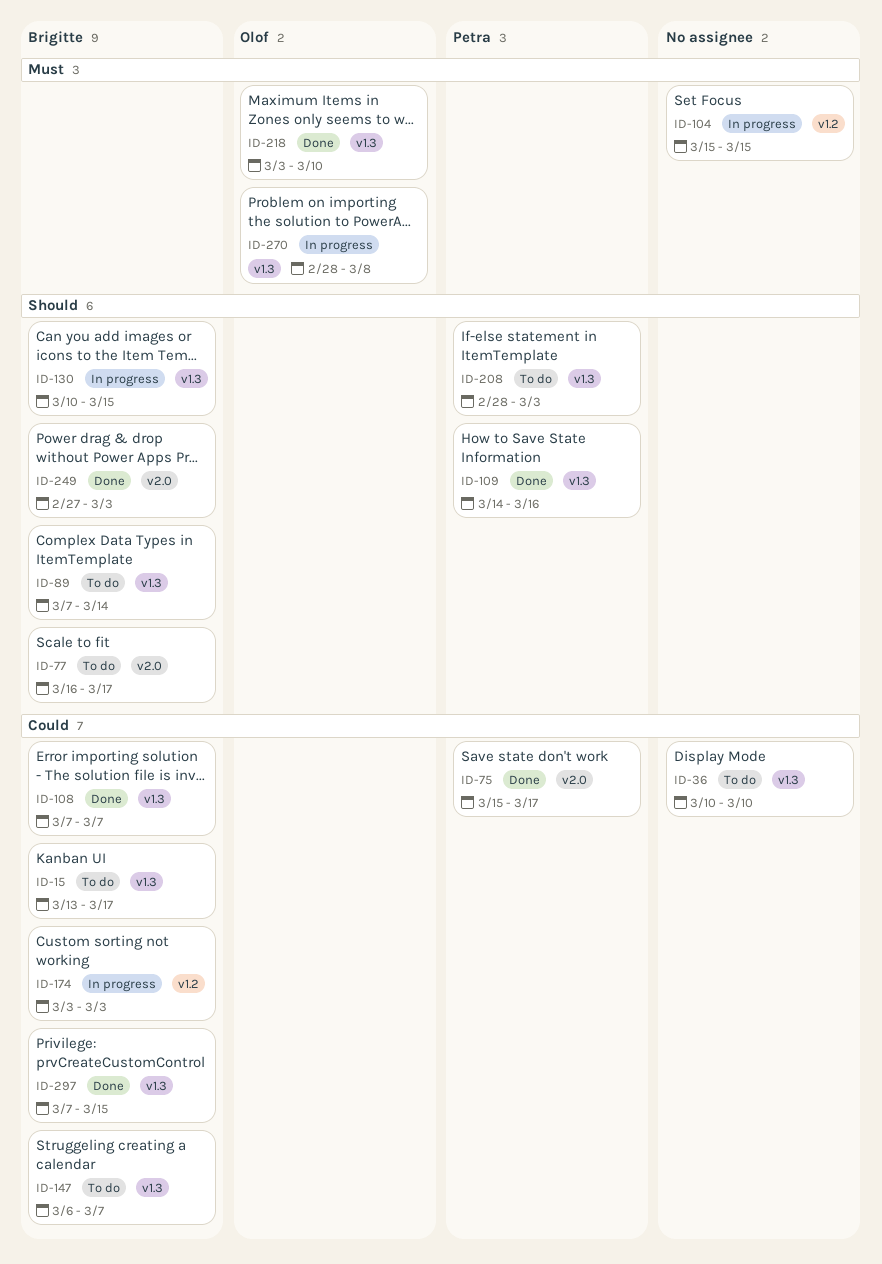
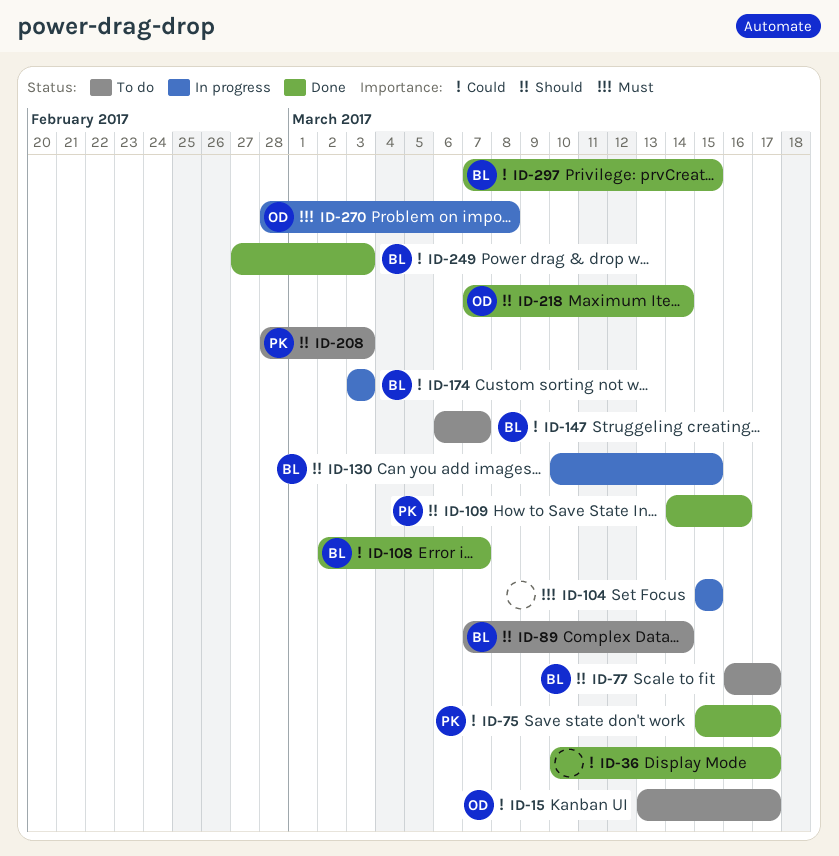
ID-15, owner: Brigitte -> Olof
ID-36, status: To do -> Done
ID-36, due: Mar 10 -> Mar 17
ID-108, start: Mar 7 -> Mar 2
ID-218, priority: Must -> Should
ID-218, start: Mar 3 -> Mar 7
ID-218, due: Mar 10 -> Mar 14
ID-249, priority: Should -> Could

